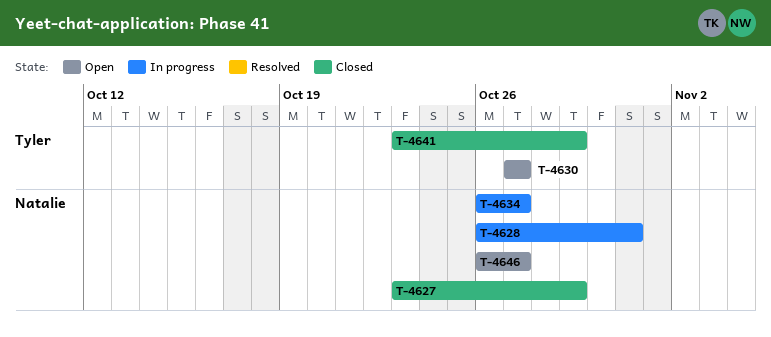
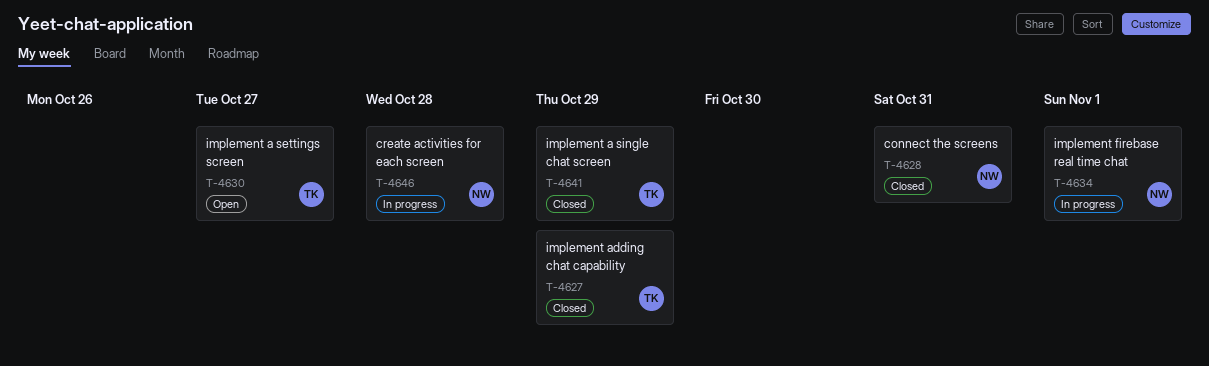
T-4627, owner: Natalie -> Tyler
T-4628, status: In progress -> Closed
T-4634, due: Oct 27 -> Nov 1
T-4646, status: Open -> In progress
T-4646, due: Oct 27 -> Oct 28

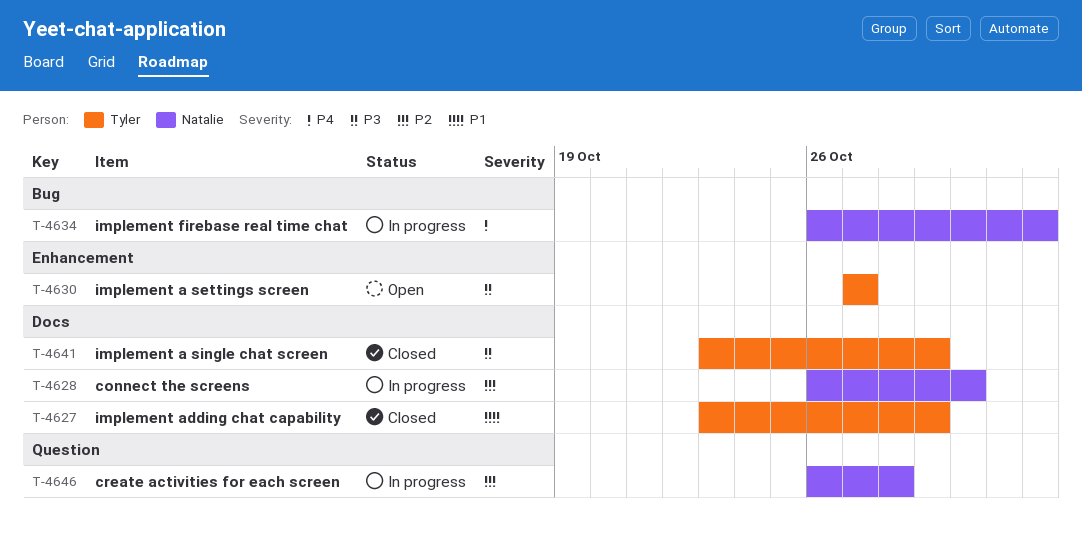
T-4628, status: Closed -> In progress
T-4628, due: Oct 31 -> Oct 30

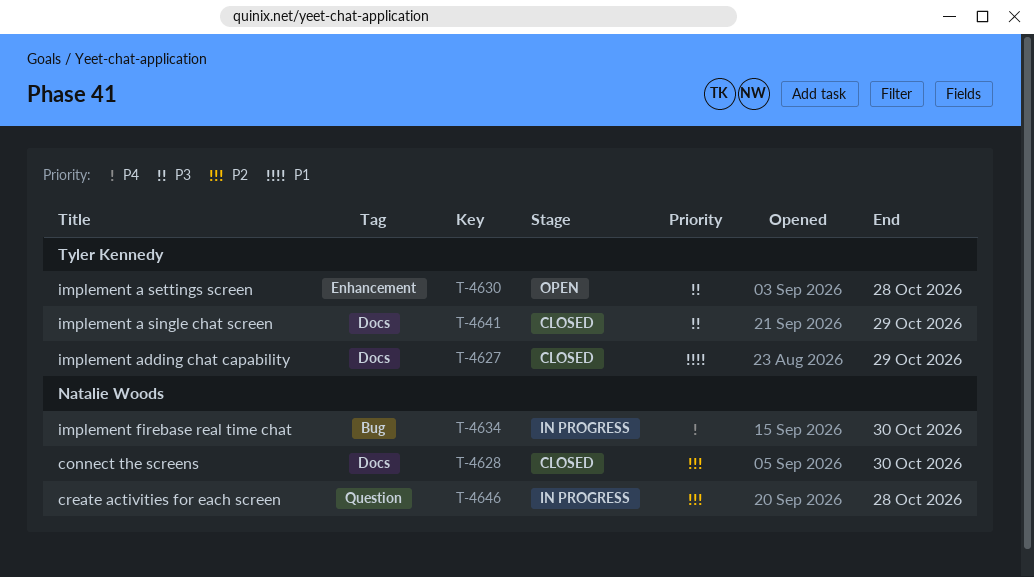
T-4628, status: In progress -> Closed
T-4630, due: Oct 27 -> Oct 28
T-4634, due: Nov 1 -> Oct 30

